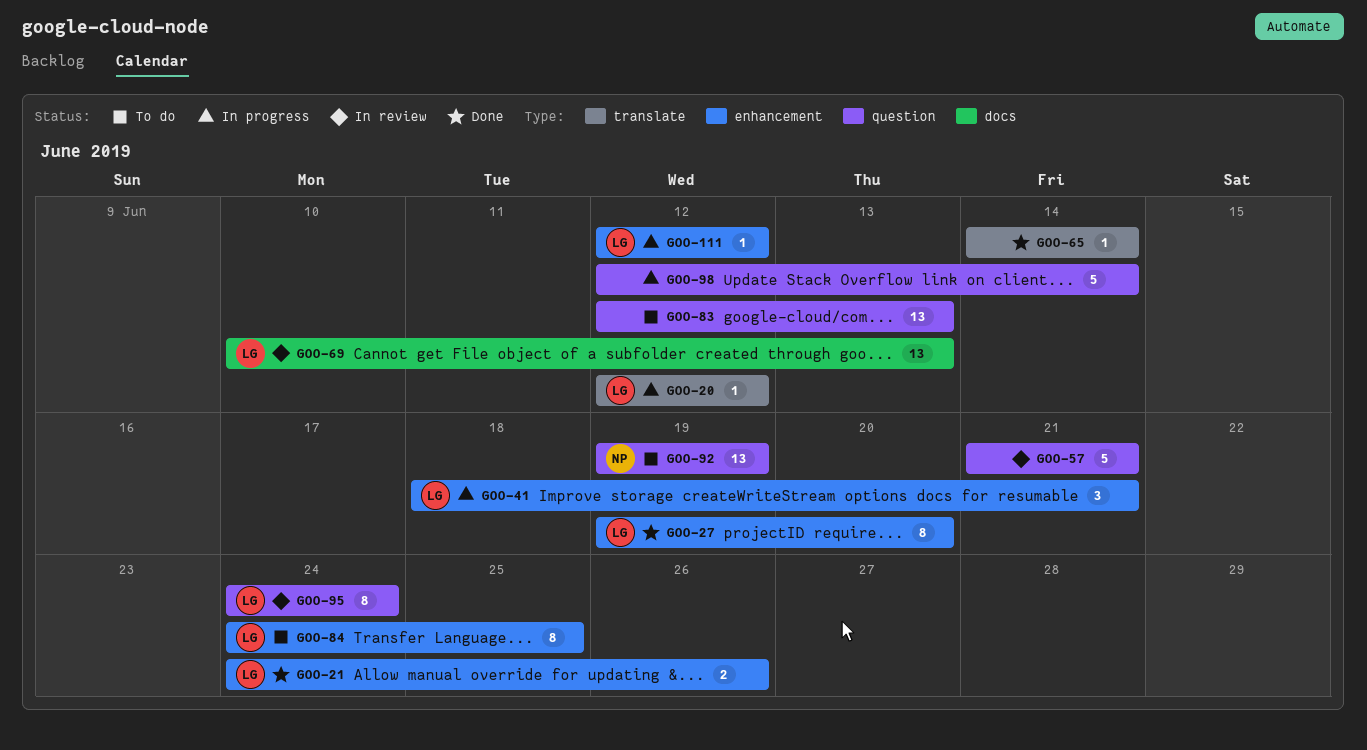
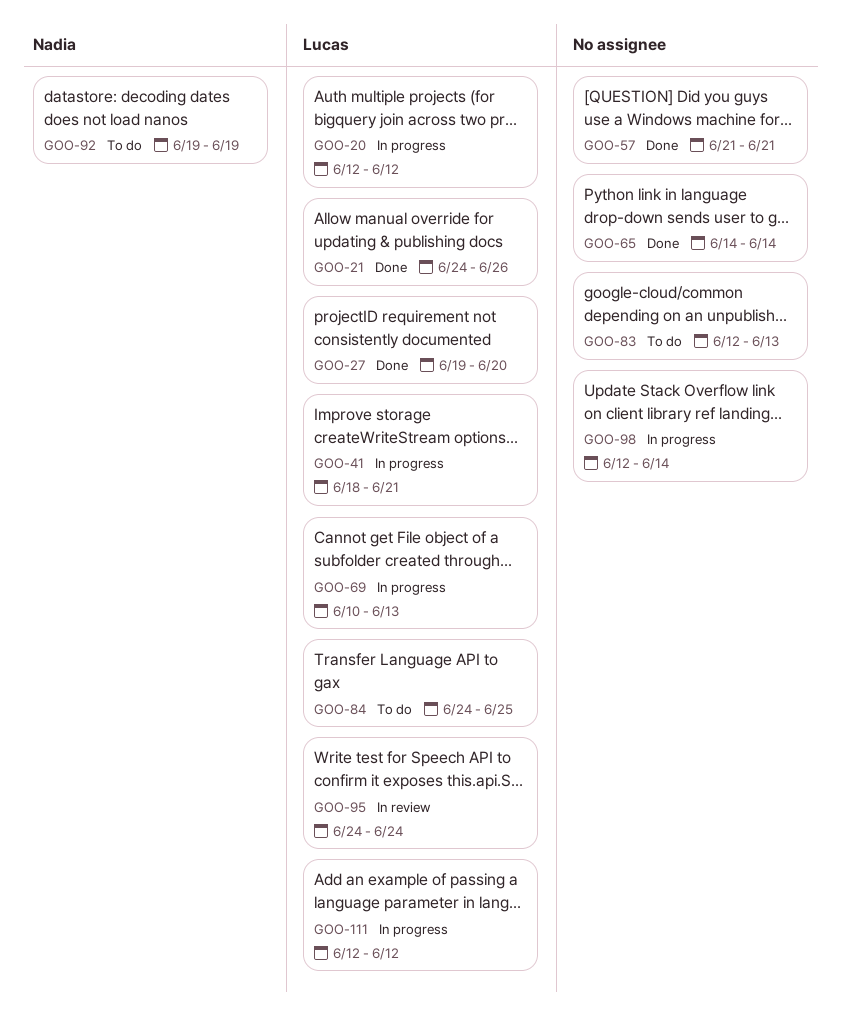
GOO-57, status: In review -> Done
GOO-69, status: In review -> In progress

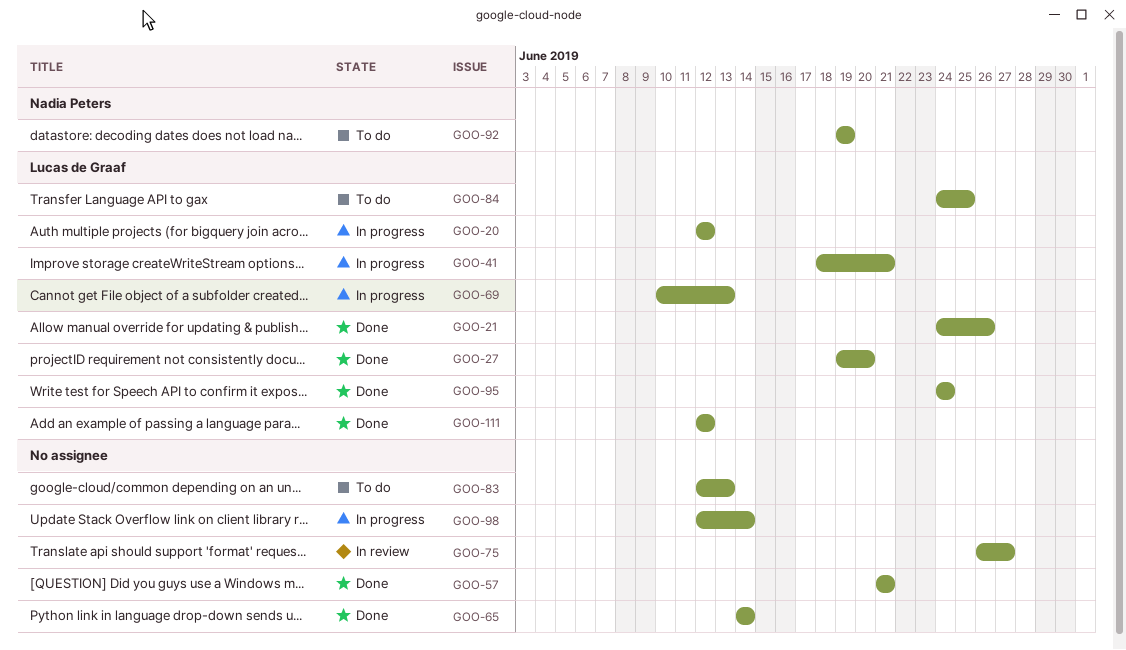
GOO-75: none -> present
GOO-95, status: In review -> Done
GOO-111, status: In progress -> Done

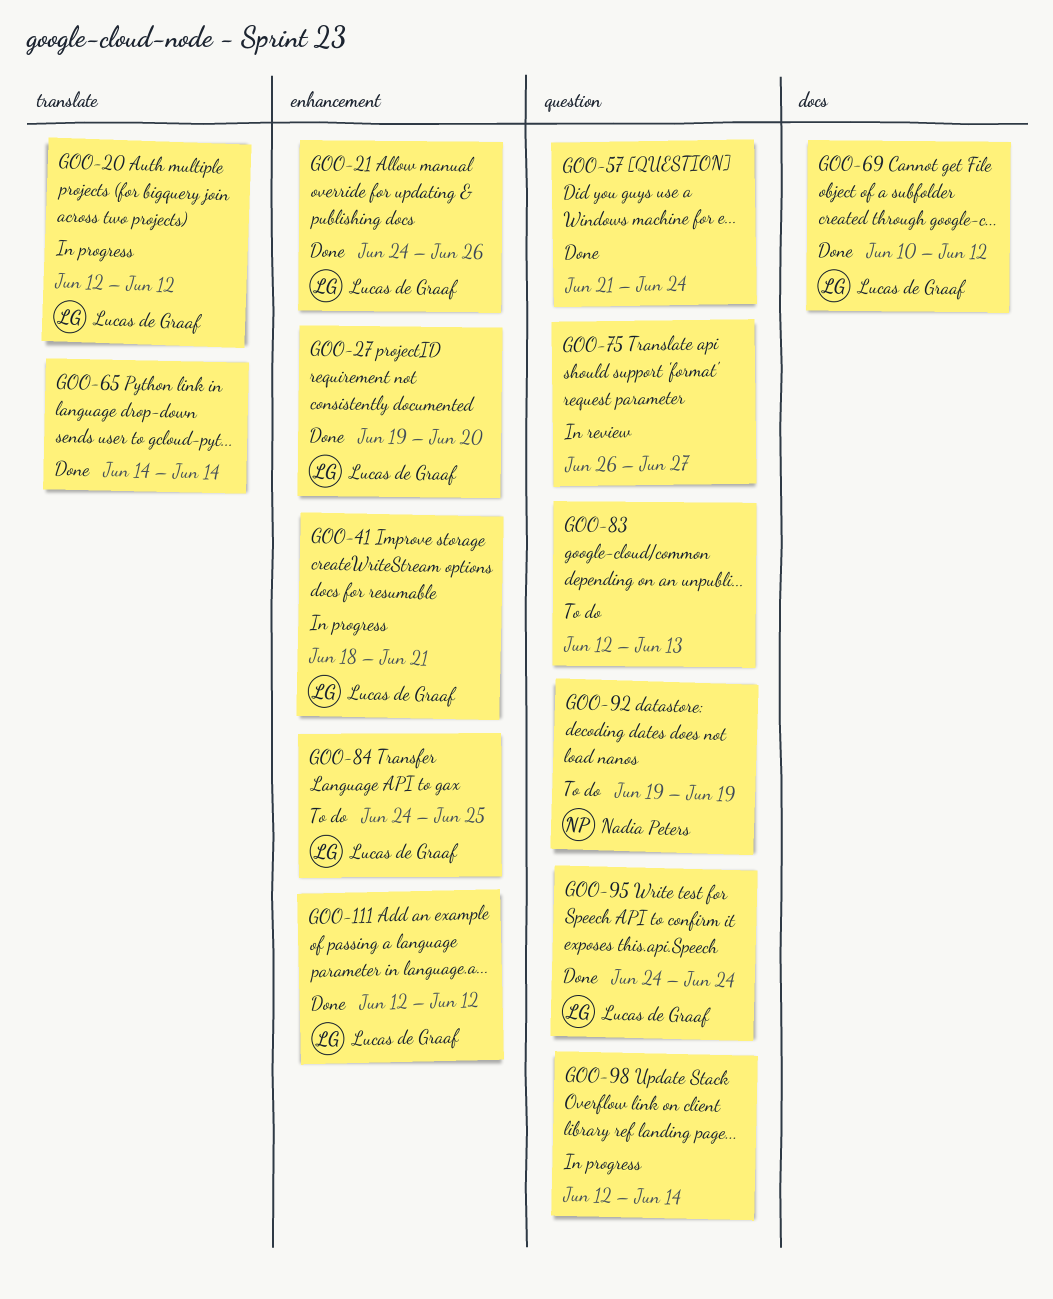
GOO-57, due: Jun 21 -> Jun 24
GOO-69, status: In progress -> Done
GOO-69, due: Jun 13 -> Jun 12

